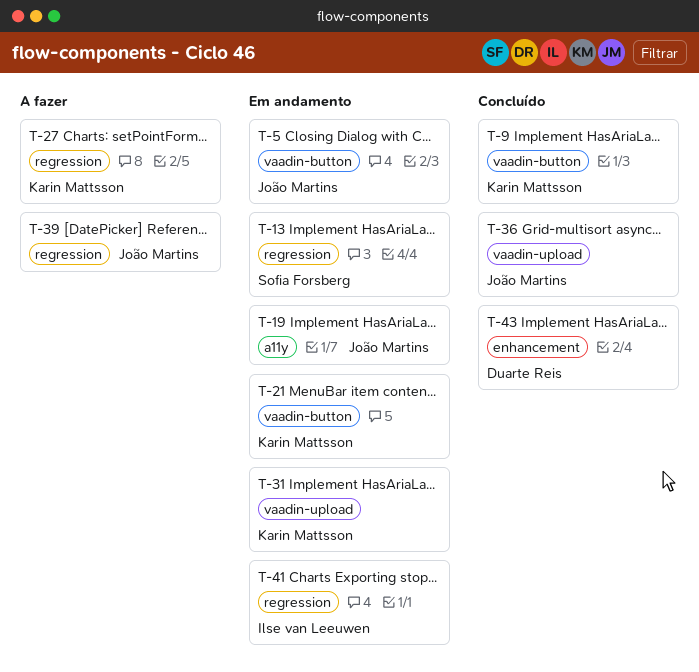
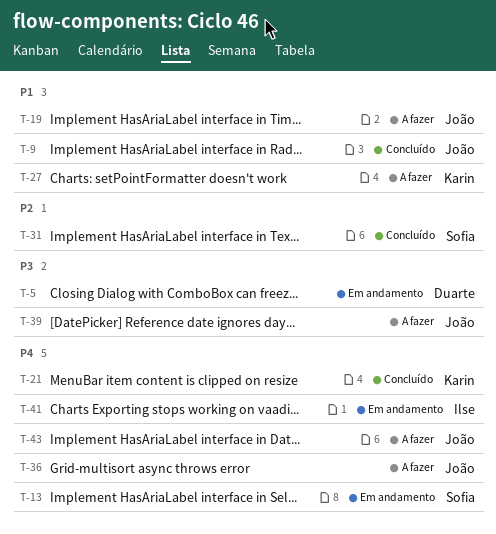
T-5, owner: João Martins -> Duarte Reis
T-9, owner: Karin Mattsson -> João Martins
T-19, status: Em andamento -> A fazer
T-21, status: Em andamento -> Concluído
T-31, status: Em andamento -> Concluído
T-31, owner: Karin Mattsson -> Sofia Forsberg
T-36, status: Concluído -> A fazer
T-43, status: Concluído -> A fazer
T-43, owner: Duarte Reis -> João Martins

